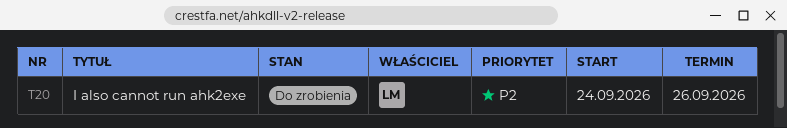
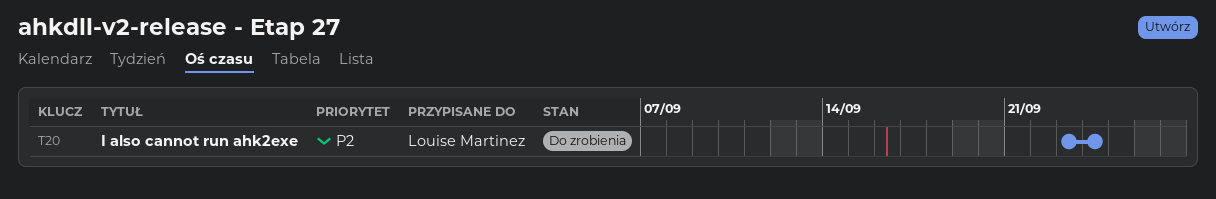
T20, start: Sep 24 -> Sep 23
T20, due: Sep 26 -> Sep 24

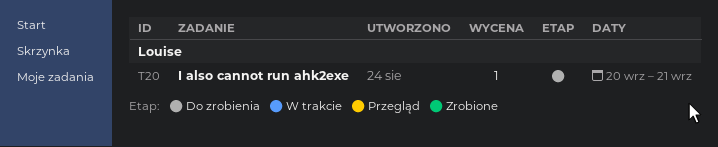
T20, start: Sep 23 -> Sep 20
T20, due: Sep 24 -> Sep 21

